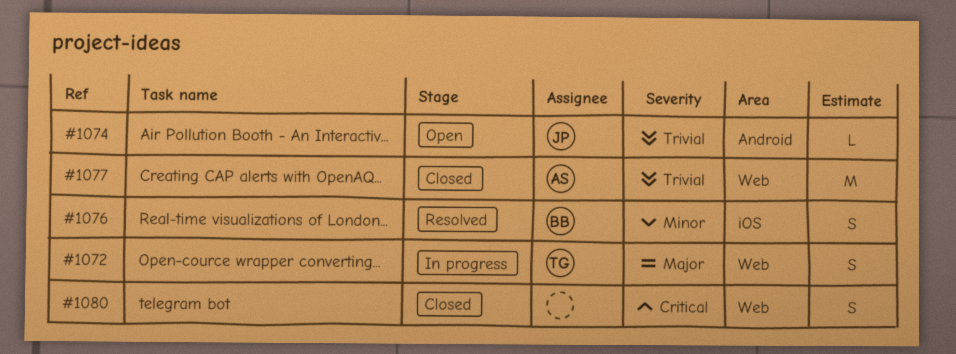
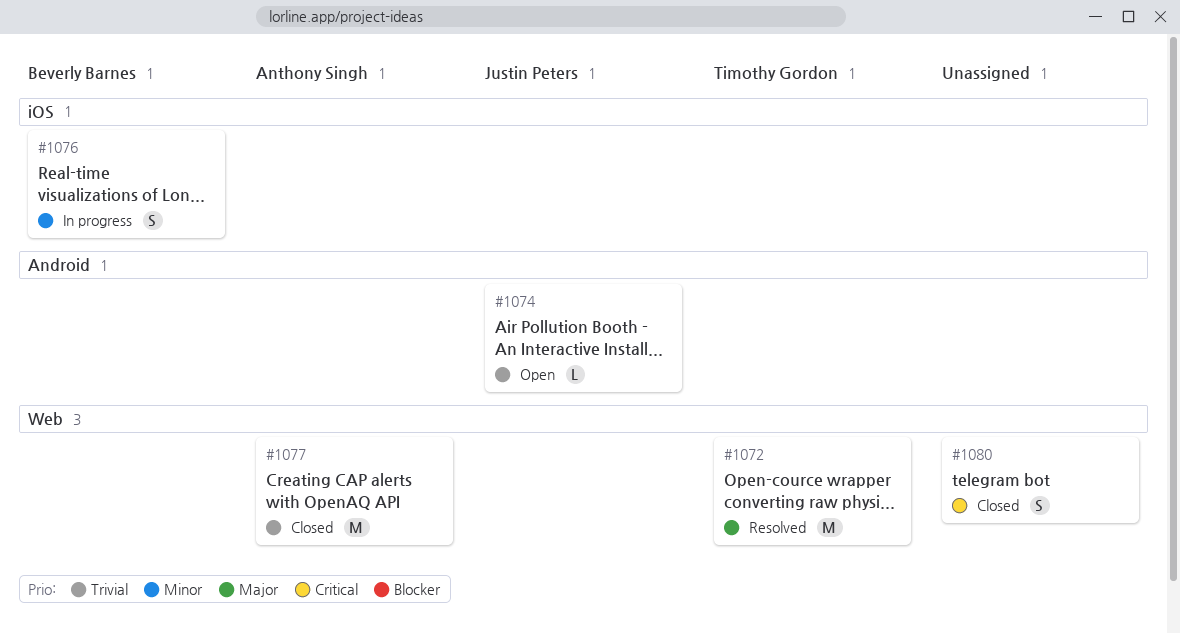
#1072, status: In progress -> Resolved
#1072, estimate: S -> M
#1076, status: Resolved -> In progress

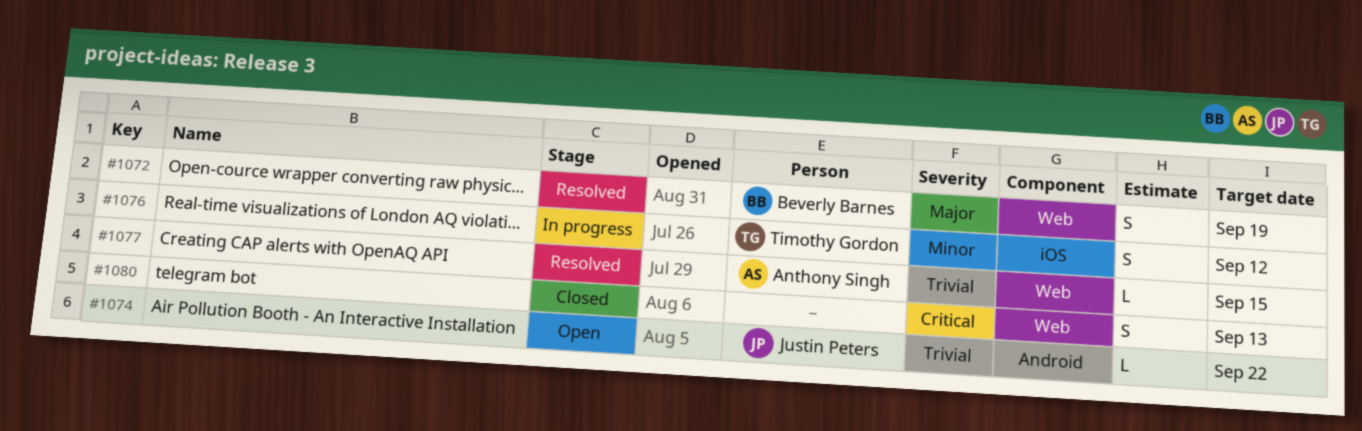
#1072, owner: Timothy Gordon -> Beverly Barnes
#1072, estimate: M -> S
#1076, owner: Beverly Barnes -> Timothy Gordon
#1077, status: Closed -> Resolved
#1077, estimate: M -> L

